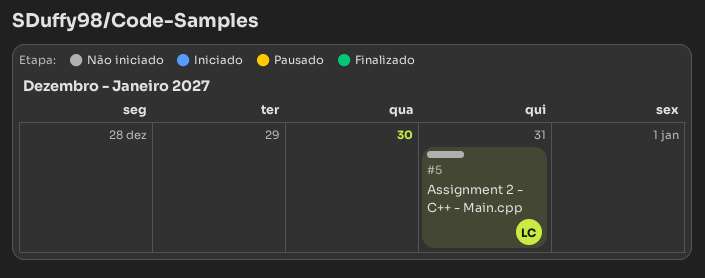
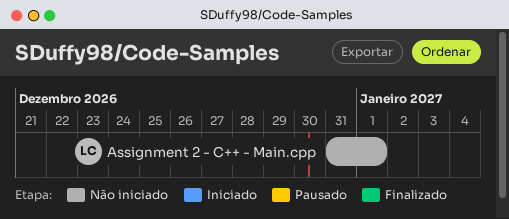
Assignment 2 - C++ - Main.cpp, due: Dec 31 -> Jan 1

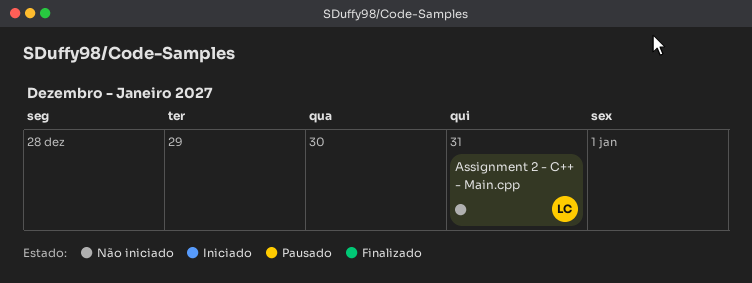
Assignment 2 - C++ - Main.cpp, due: Jan 1 -> Dec 31

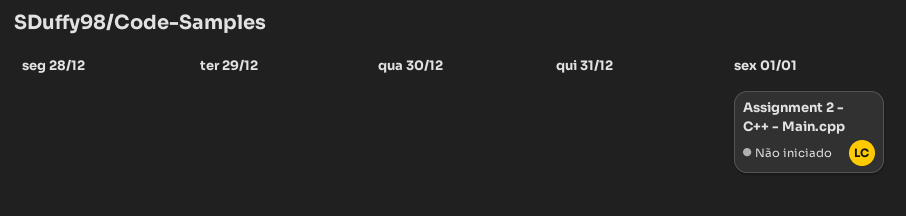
Assignment 2 - C++ - Main.cpp, due: Dec 31 -> Jan 1

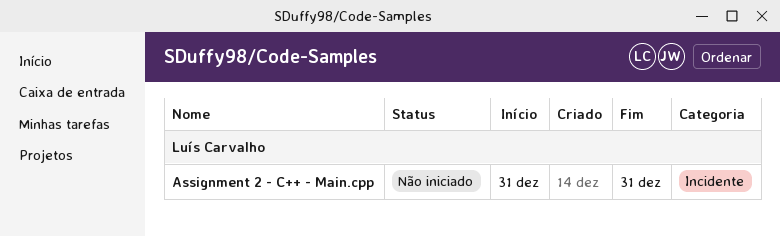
Assignment 2 - C++ - Main.cpp, due: Jan 1 -> Dec 31

